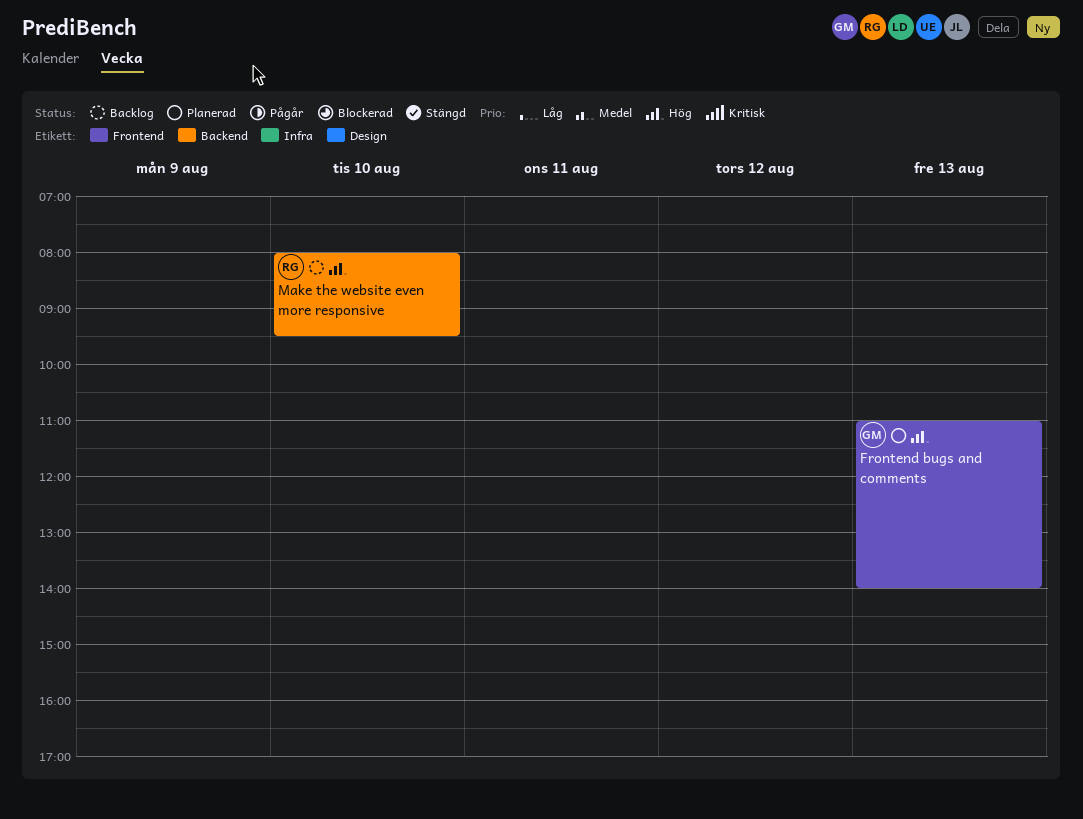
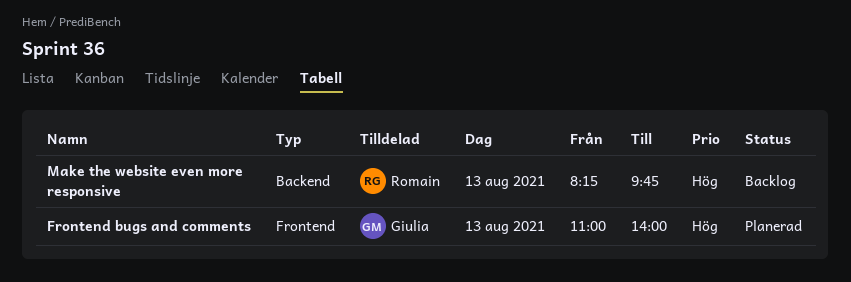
Make the website even more responsive, day: Aug 10 -> Aug 13
Make the website even more responsive, begins: 08:00 -> 08:15
Make the website even more responsive, ends: 09:30 -> 09:45

